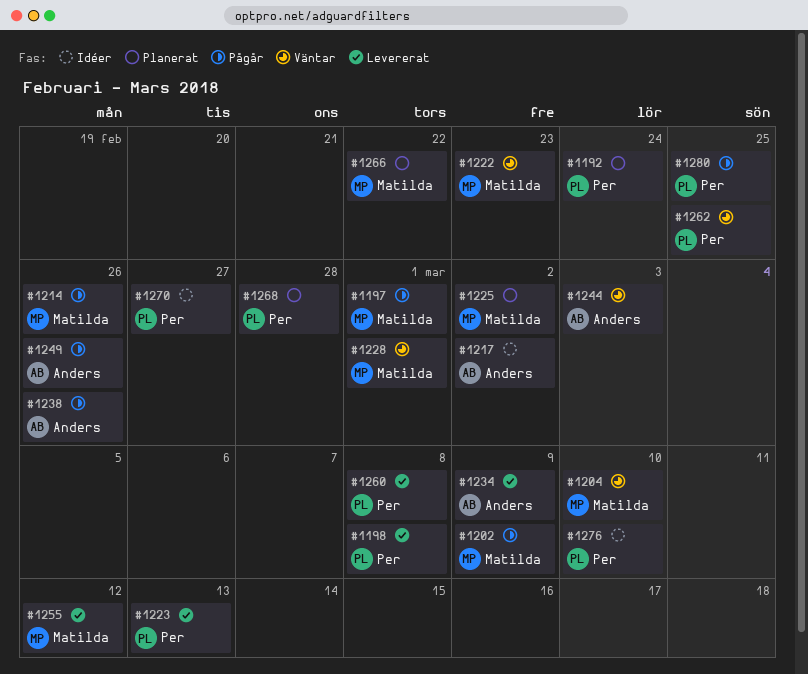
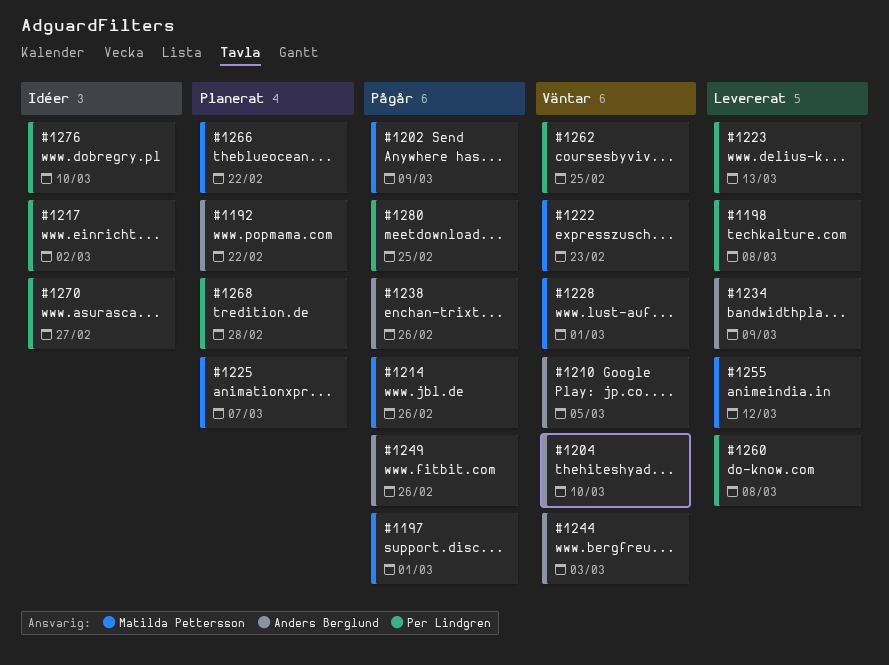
#1192, owner: Per Lindgren -> Anders Berglund
#1192, due: Feb 24 -> Feb 22
#1204, owner: Matilda Pettersson -> Anders Berglund
#1210: none -> present
#1217, owner: Anders Berglund -> Per Lindgren
#1225, due: Mar 2 -> Mar 7

